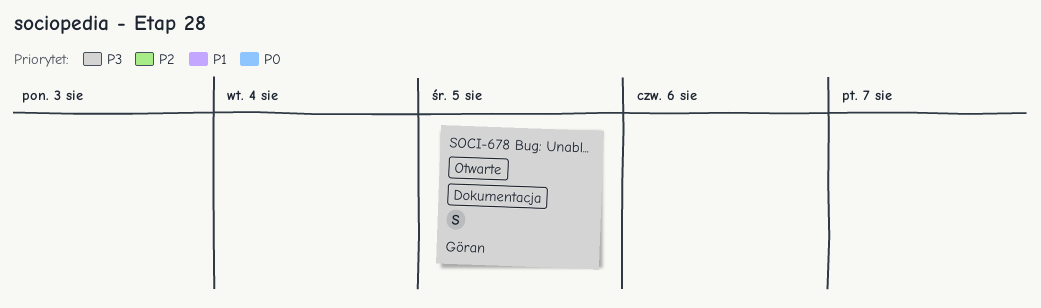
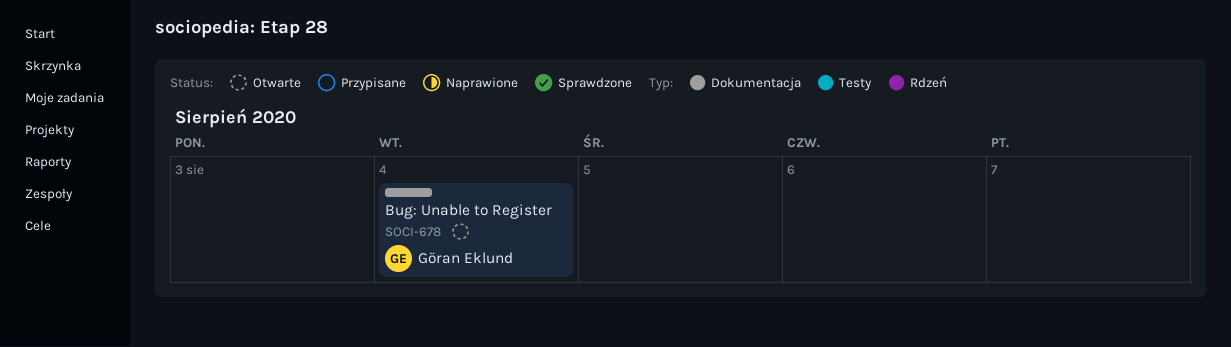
SOCI-678, due: Aug 5 -> Aug 4

